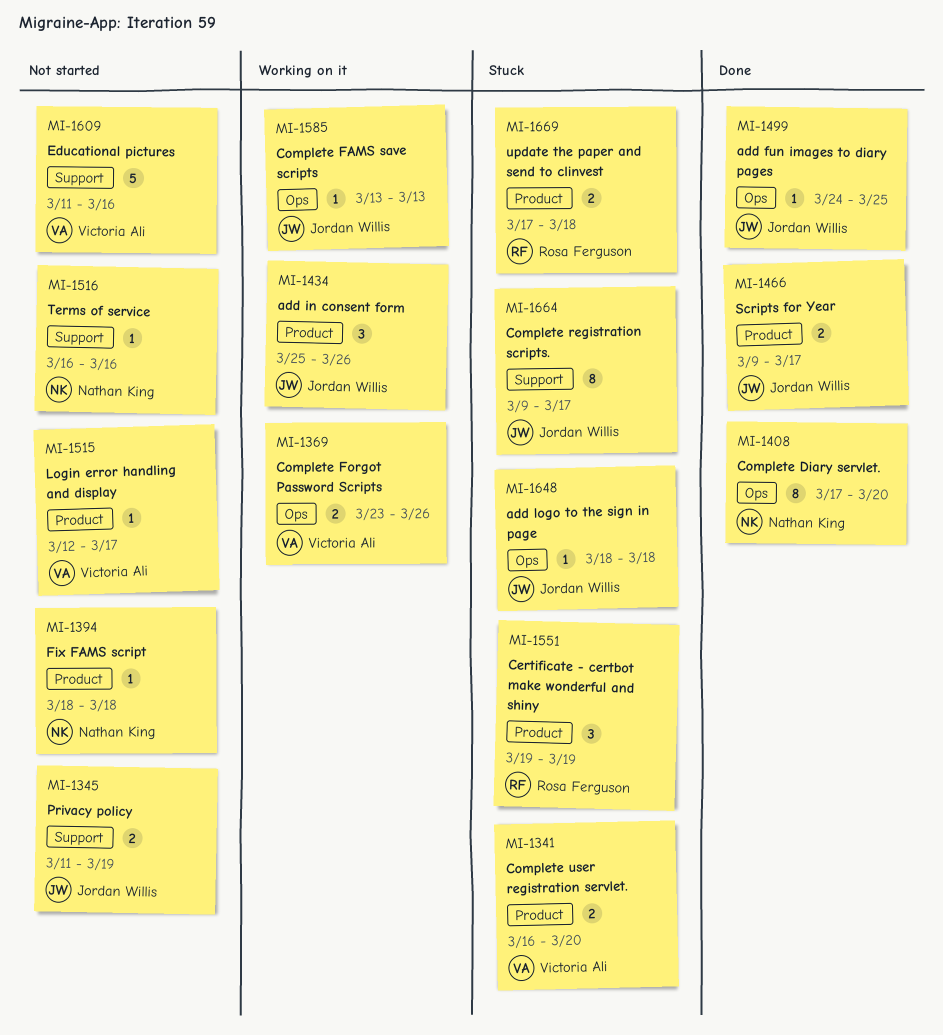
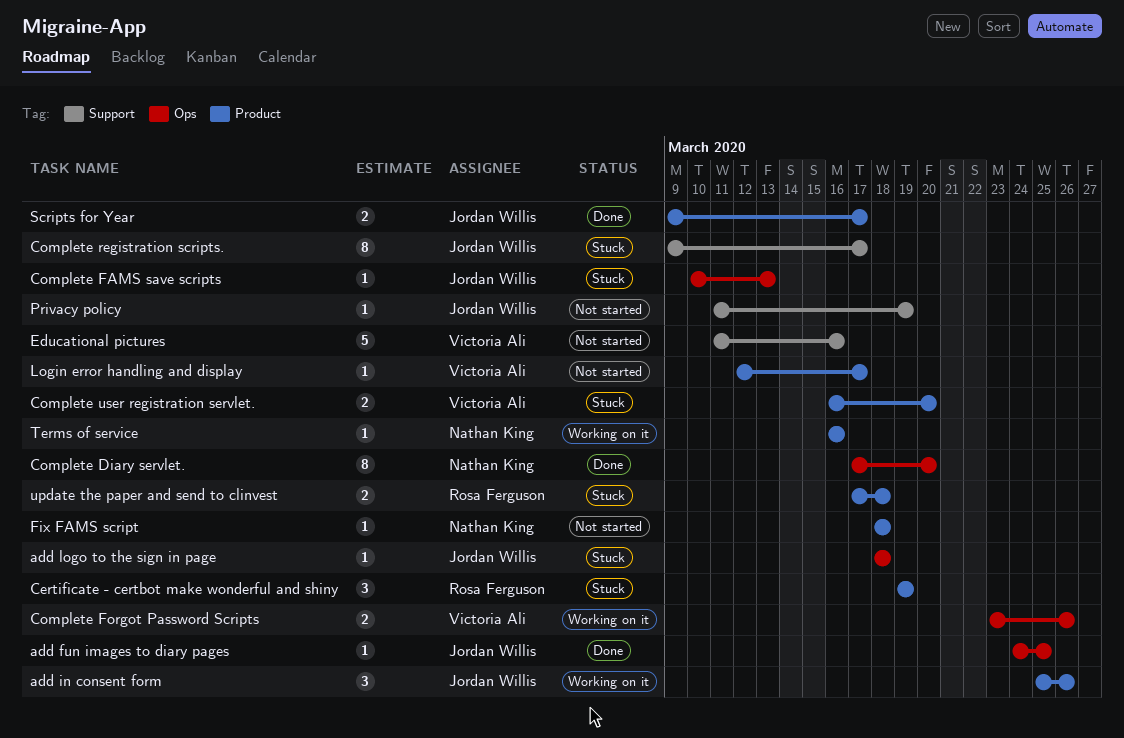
Complete FAMS save scripts, status: Working on it -> Stuck
Complete FAMS save scripts, start: Mar 13 -> Mar 10
Privacy policy, estimate: 2 -> 1
Terms of service, status: Not started -> Working on it
Terms of service, label: Support -> Product

